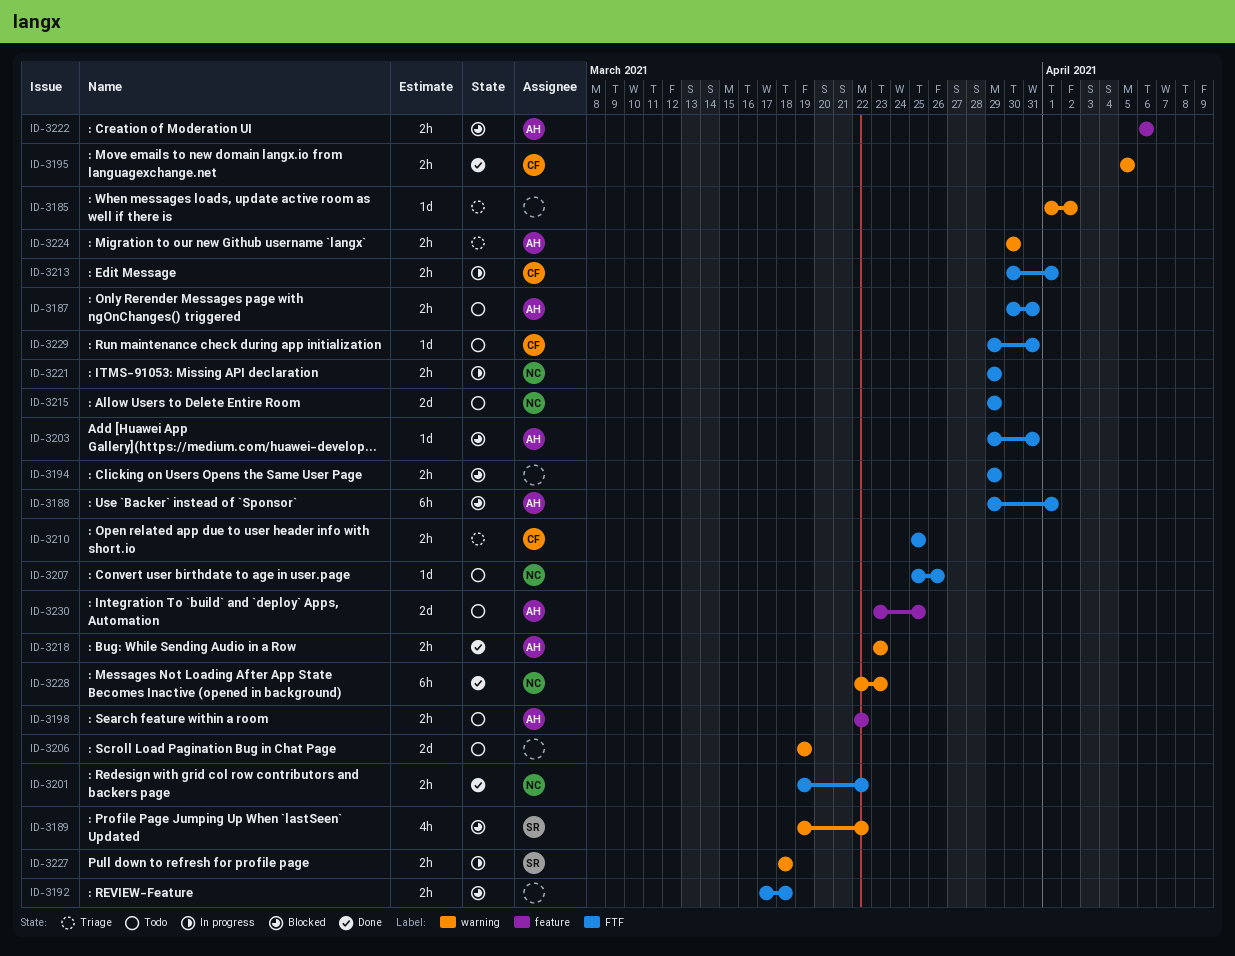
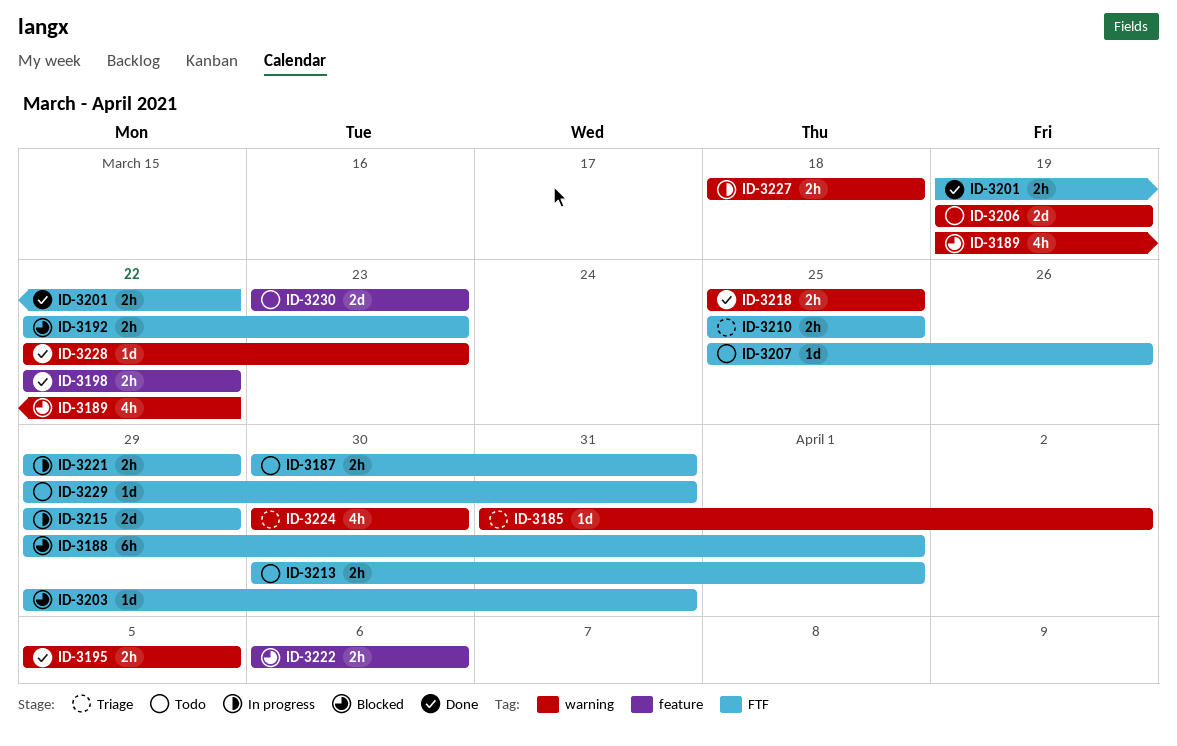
ID-3185, start: Apr 1 -> Mar 31
ID-3192, start: Mar 17 -> Mar 22
ID-3192, due: Mar 18 -> Mar 23
ID-3194: present -> none
ID-3198, status: Todo -> Done
ID-3213, status: In progress -> Todo
ID-3215, status: Todo -> In progress
ID-3218, start: Mar 23 -> Mar 25
ID-3218, due: Mar 23 -> Mar 25
ID-3224, estimate: 2h -> 4h
ID-3228, estimate: 6h -> 1d
ID-3230, due: Mar 25 -> Mar 23

